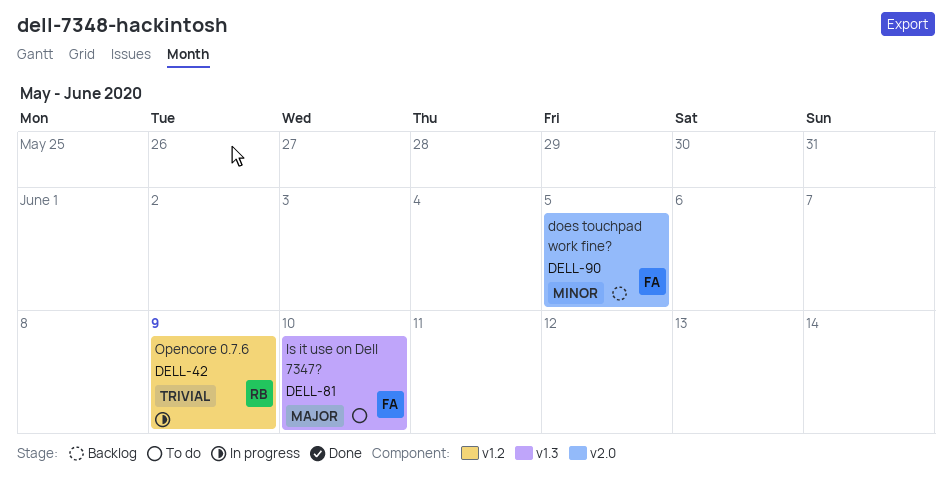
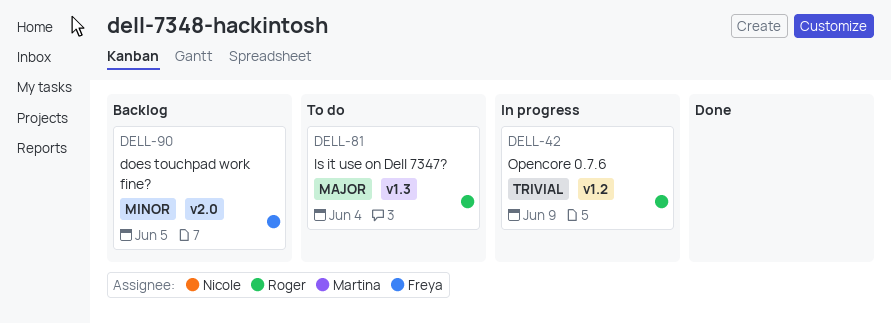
DELL-81, owner: Freya -> Roger
DELL-81, due: Jun 10 -> Jun 4

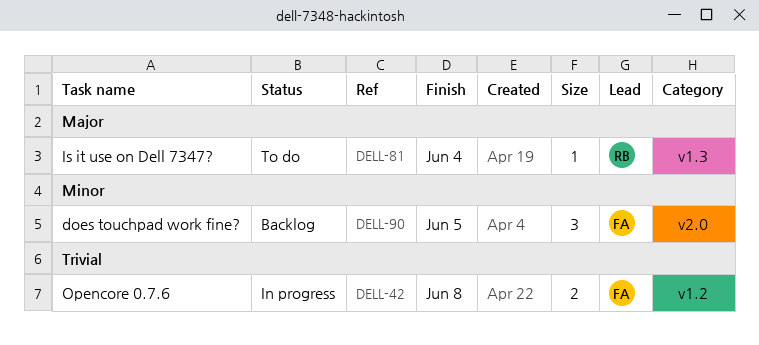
DELL-42, owner: Roger -> Freya
DELL-42, due: Jun 9 -> Jun 8

